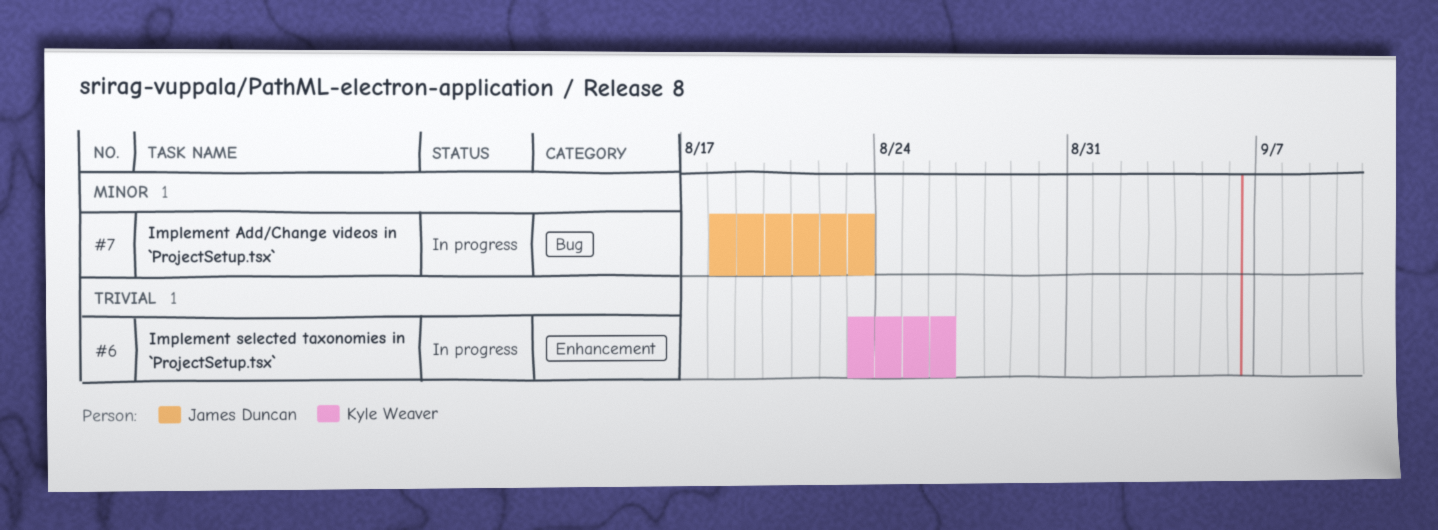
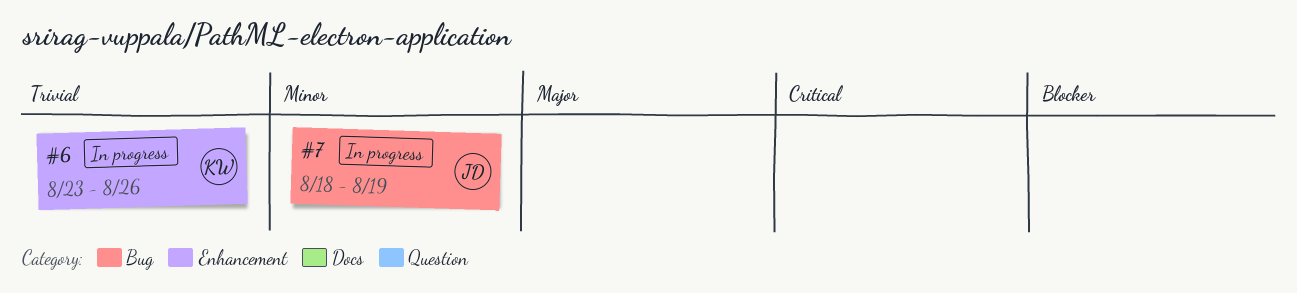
#7, due: Aug 23 -> Aug 19

